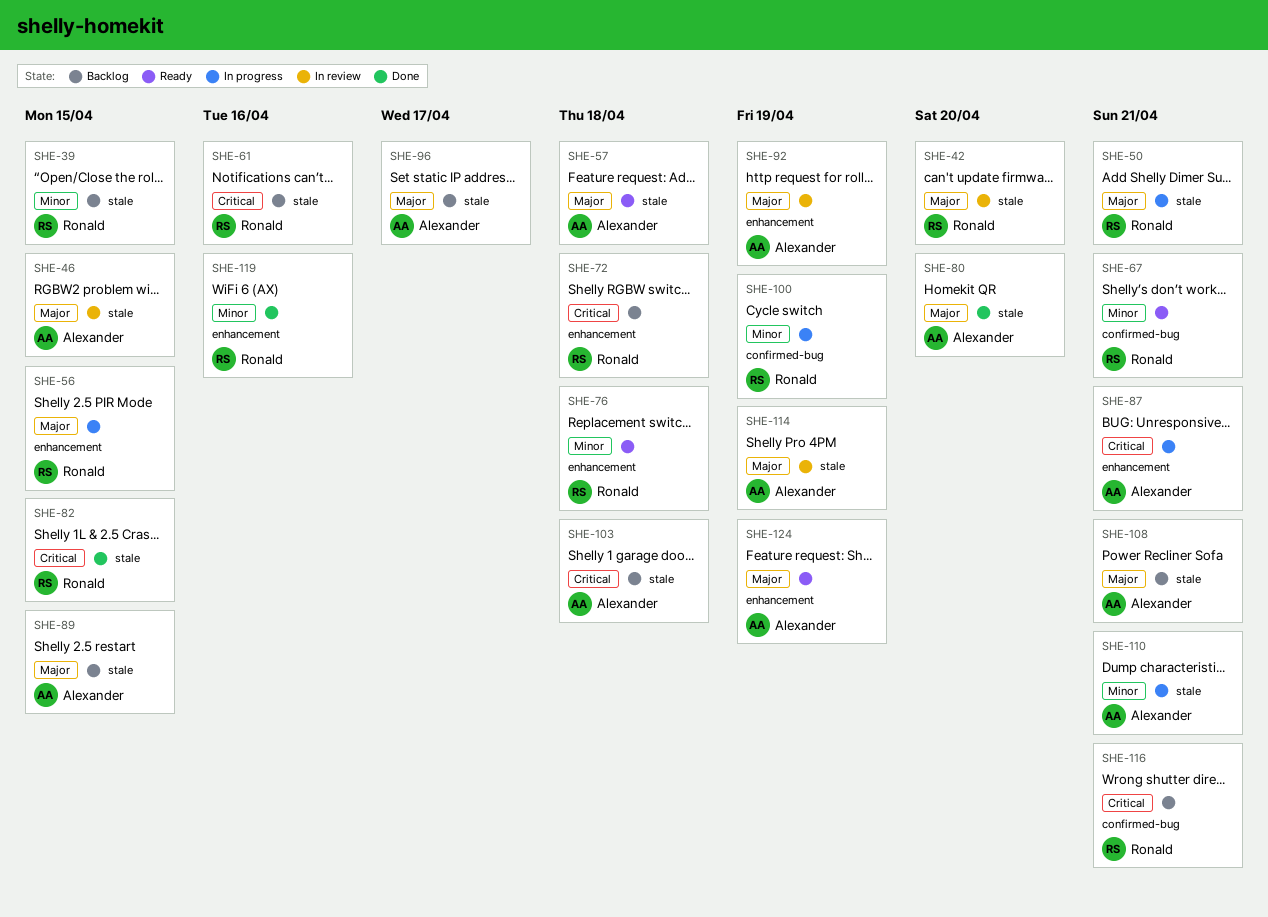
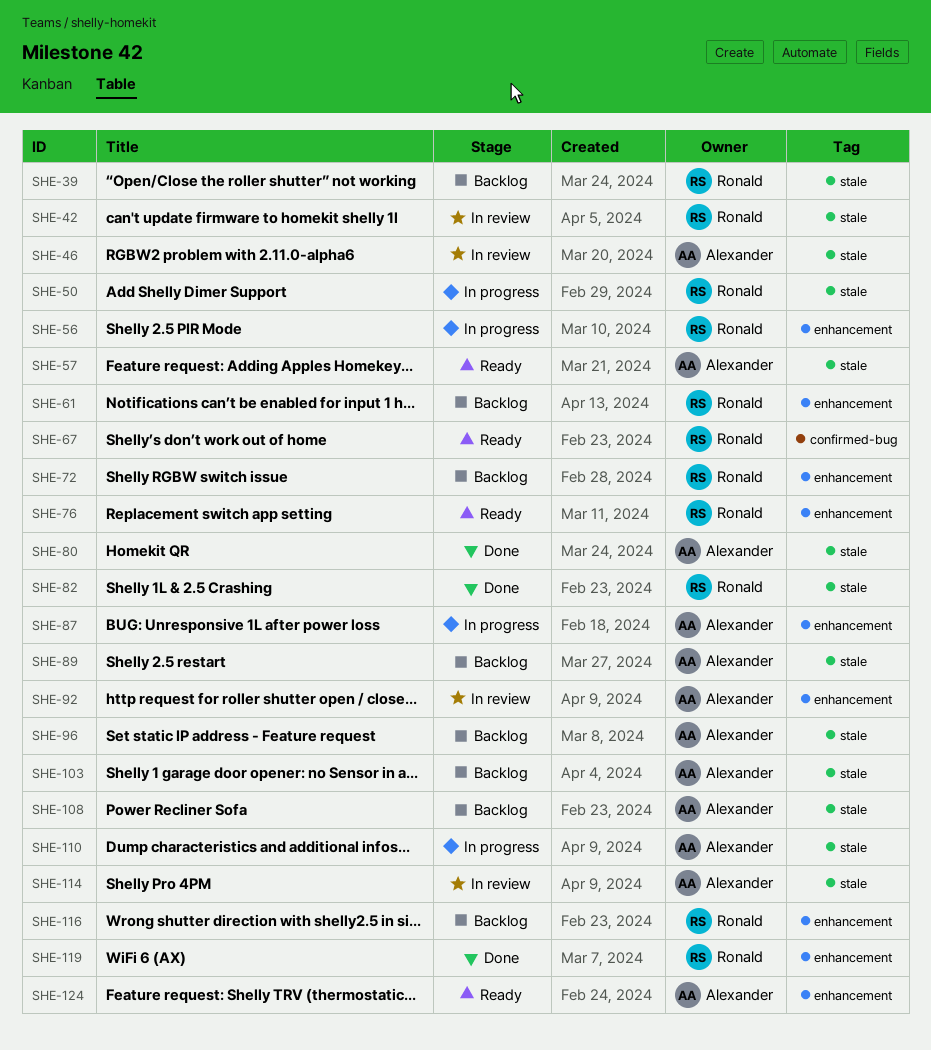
SHE-61, label: stale -> enhancement
SHE-100: present -> none
SHE-116, label: confirmed-bug -> enhancement

